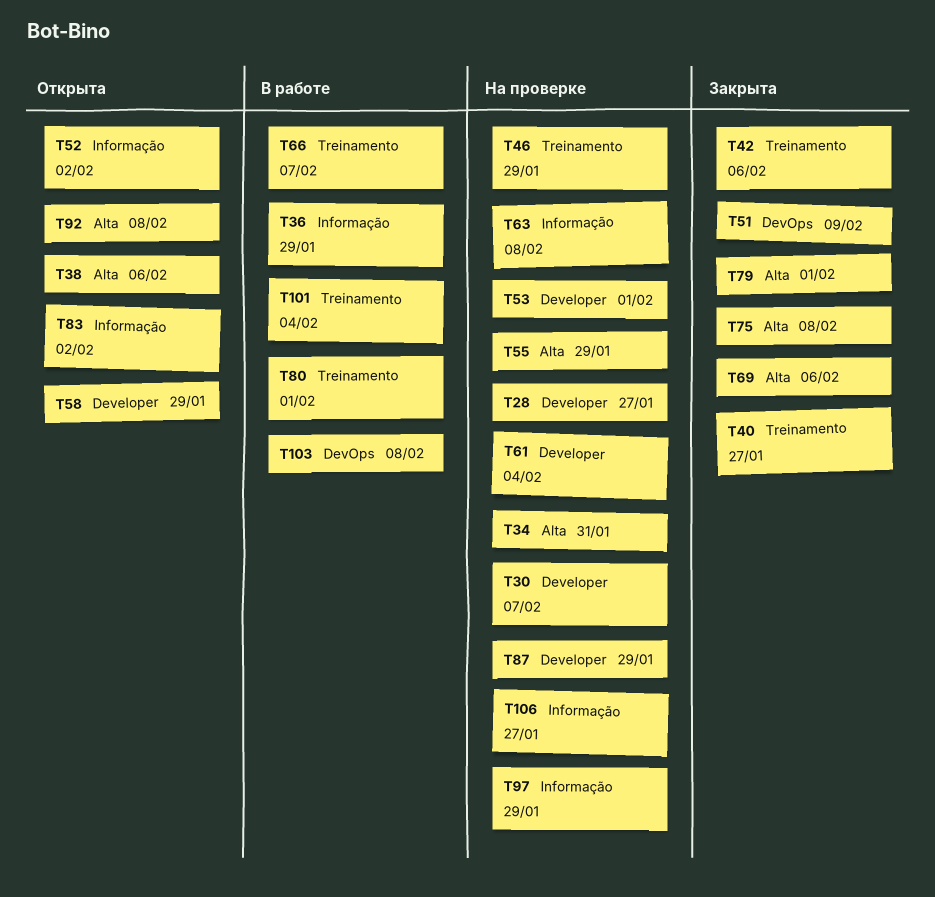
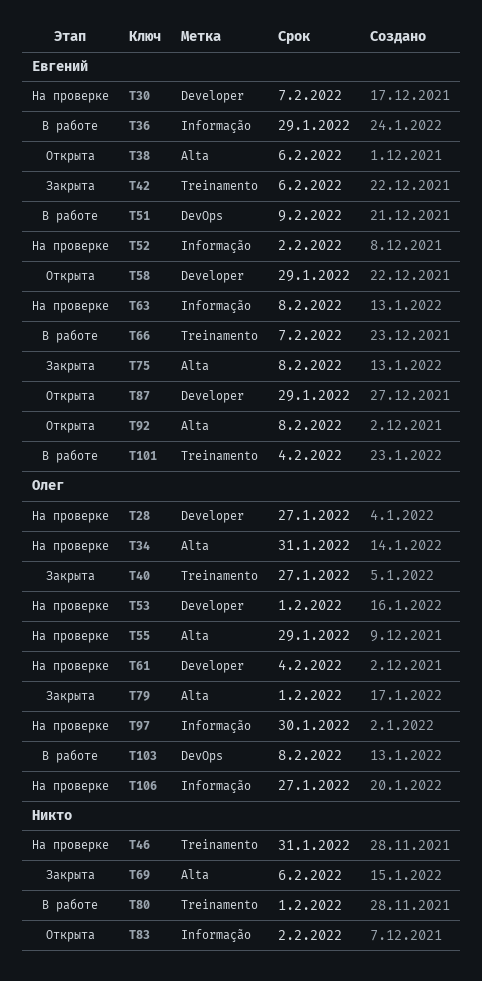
T46, due: Jan 29 -> Jan 31
T51, status: Закрыта -> В работе
T52, status: Открыта -> На проверке
T87, status: На проверке -> Открыта
T97, due: Jan 29 -> Jan 30

